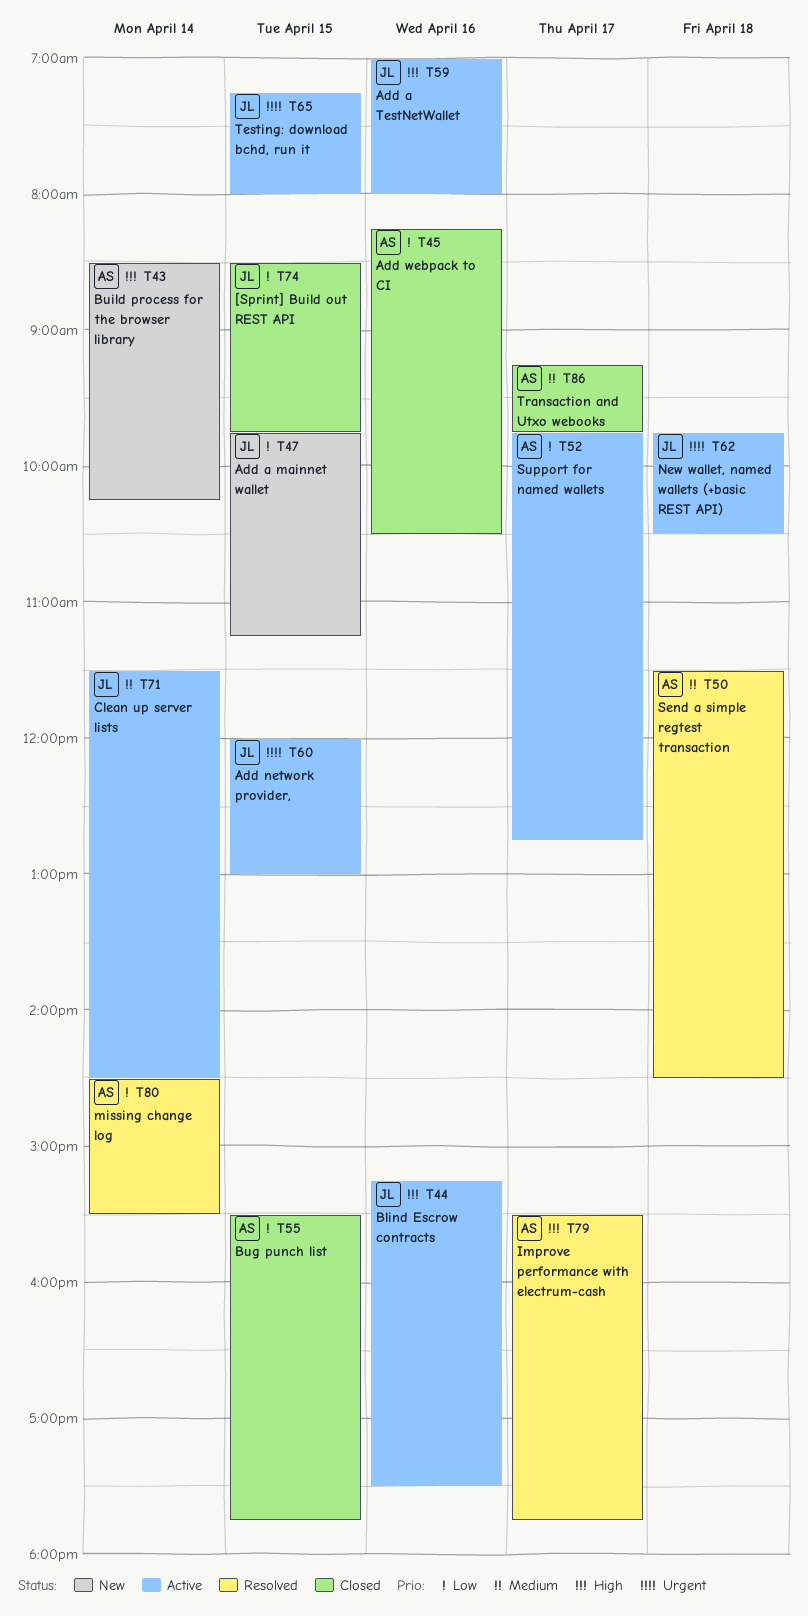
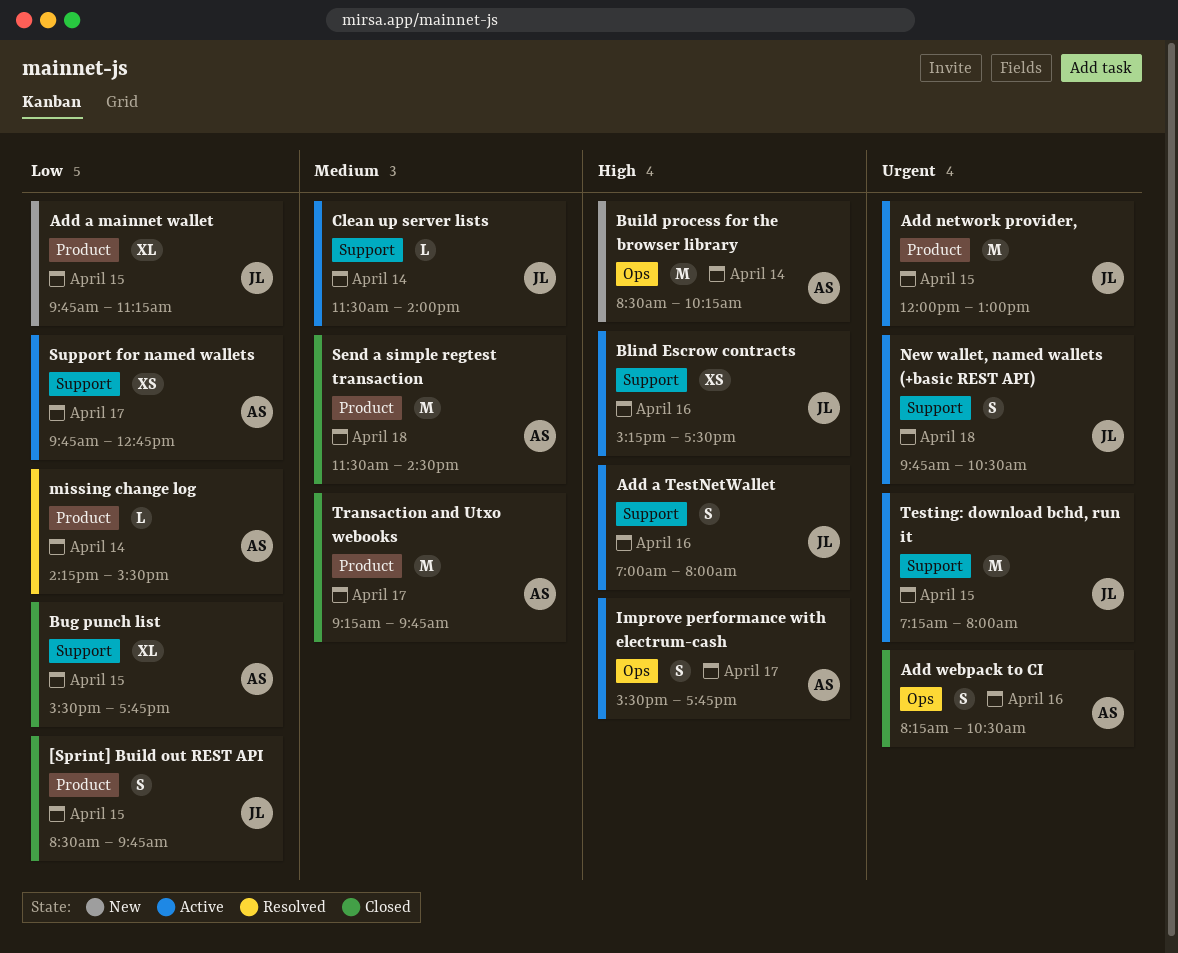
Add webpack to CI, priority: Low -> Urgent
Clean up server lists, ends: 14:30 -> 14:00
Improve performance with electrum-cash, status: Resolved -> Active
missing change log, begins: 14:30 -> 14:15
Send a simple regtest transaction, status: Resolved -> Closed

